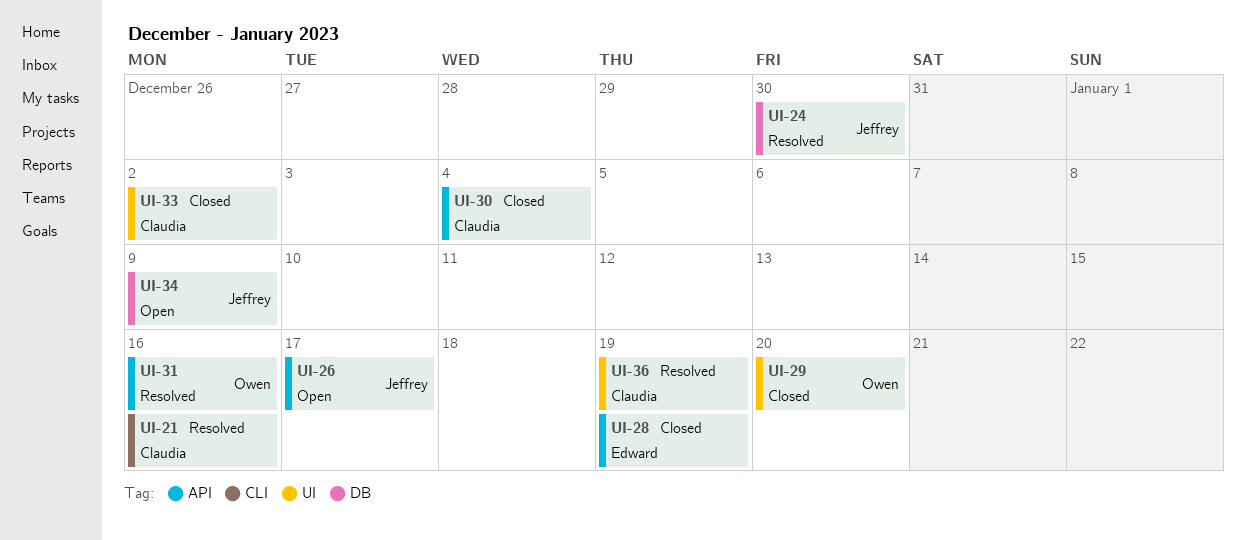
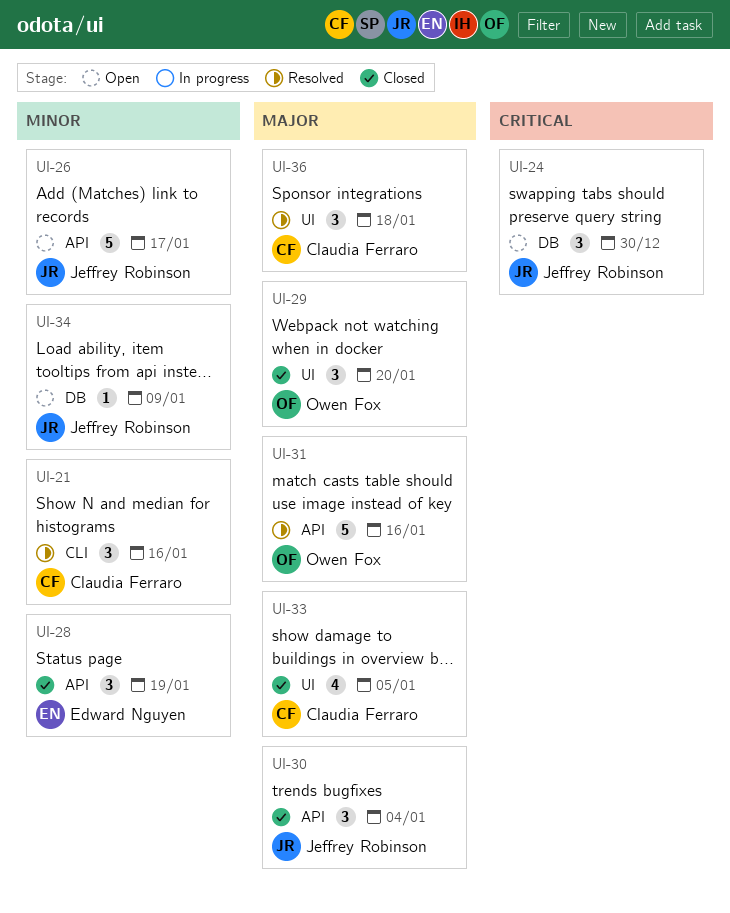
UI-24, status: Resolved -> Open
UI-30, owner: Claudia Ferraro -> Jeffrey Robinson
UI-33, due: Jan 2 -> Jan 5
UI-36, due: Jan 19 -> Jan 18

